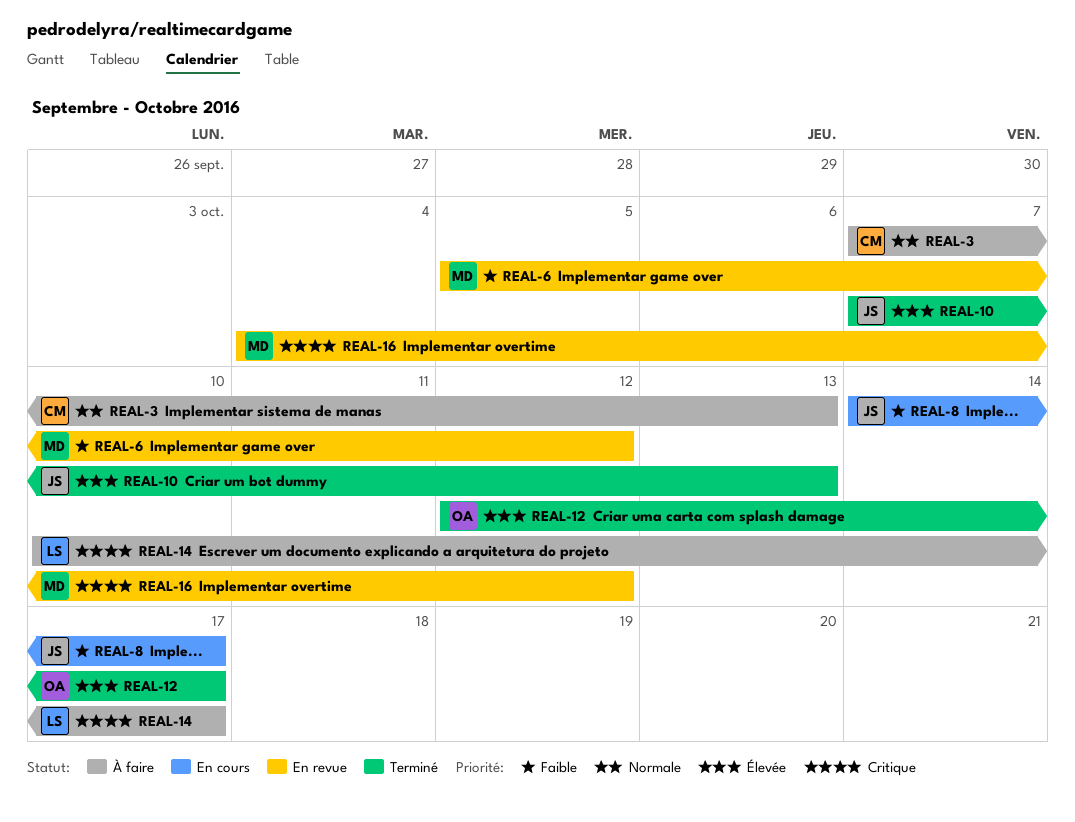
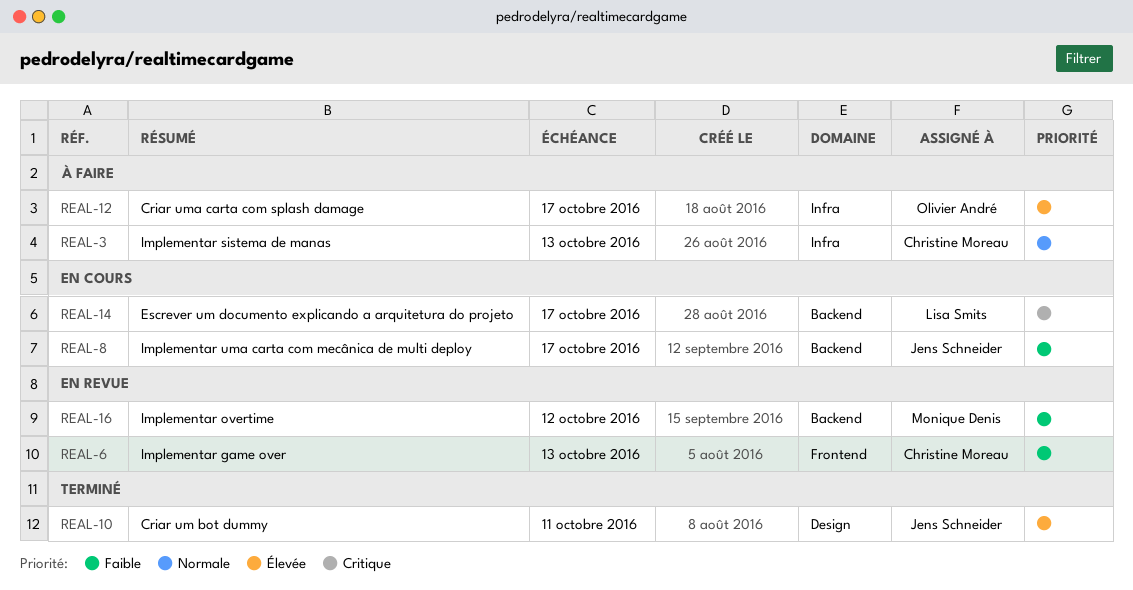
REAL-6, owner: Monique Denis -> Christine Moreau
REAL-6, due: Oct 12 -> Oct 13
REAL-10, due: Oct 13 -> Oct 11
REAL-12, status: Terminé -> À faire
REAL-14, status: À faire -> En cours
REAL-16, priority: Critique -> Faible

